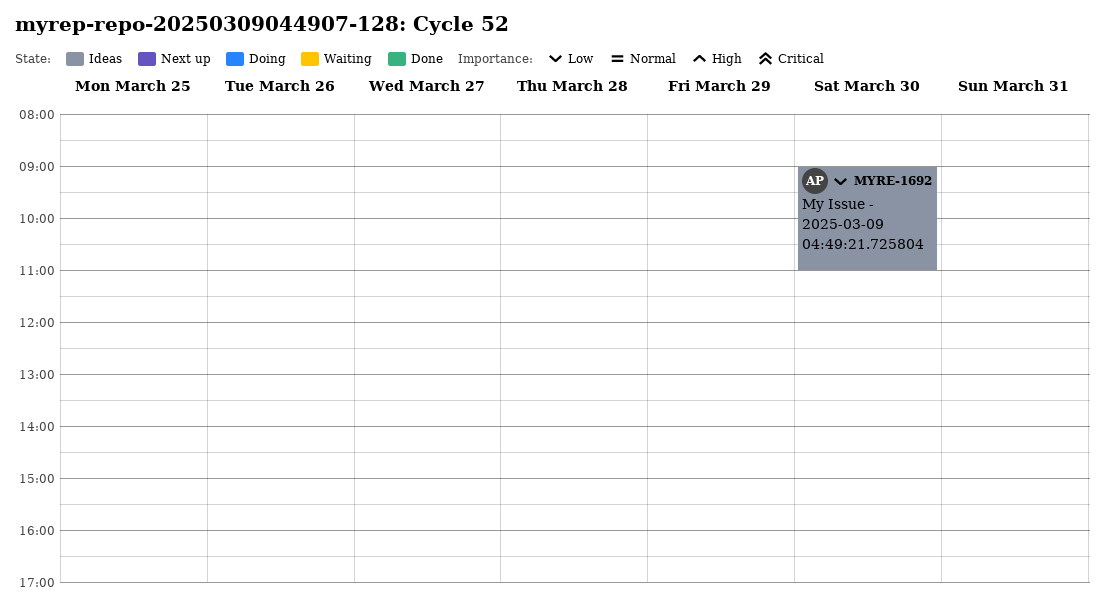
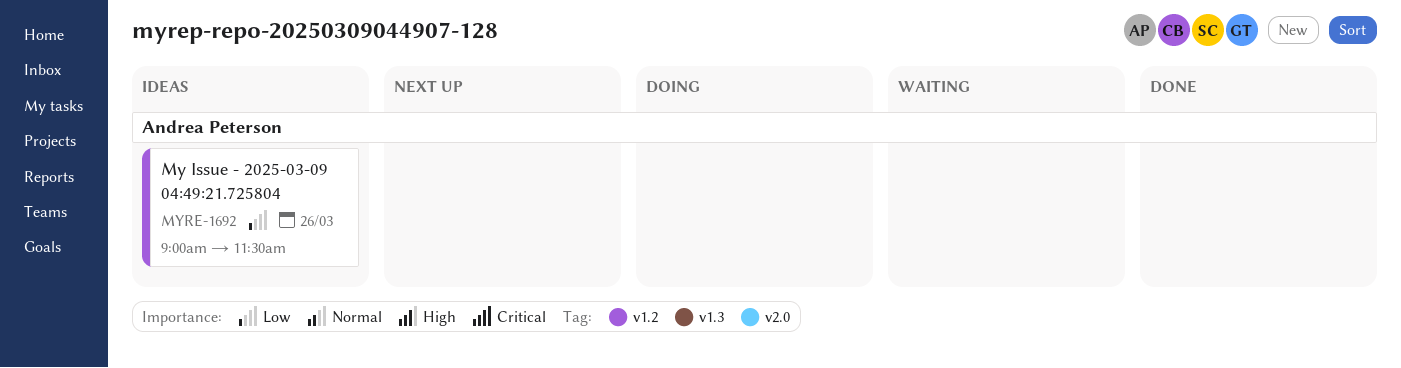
MYRE-1692, day: Mar 30 -> Mar 26
MYRE-1692, ends: 11:00 -> 11:30

